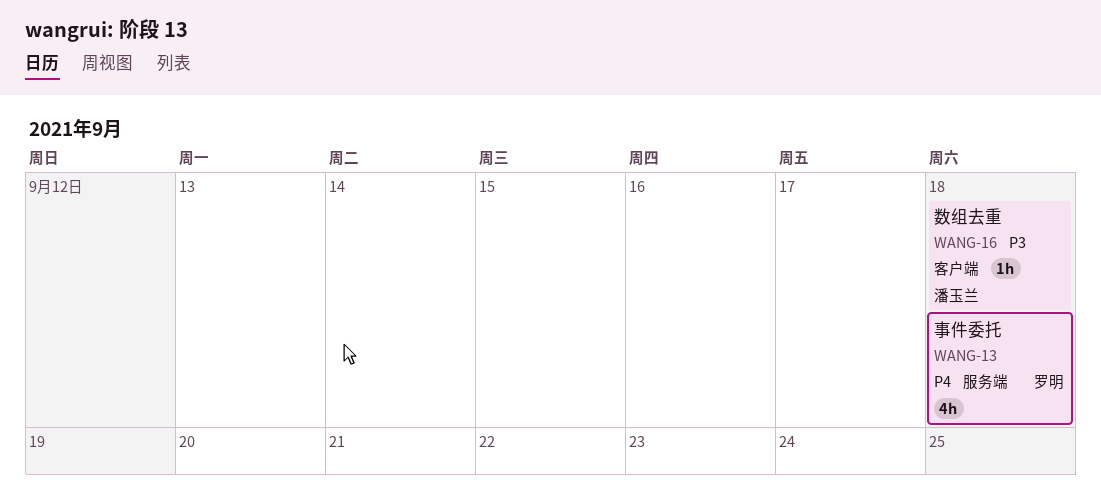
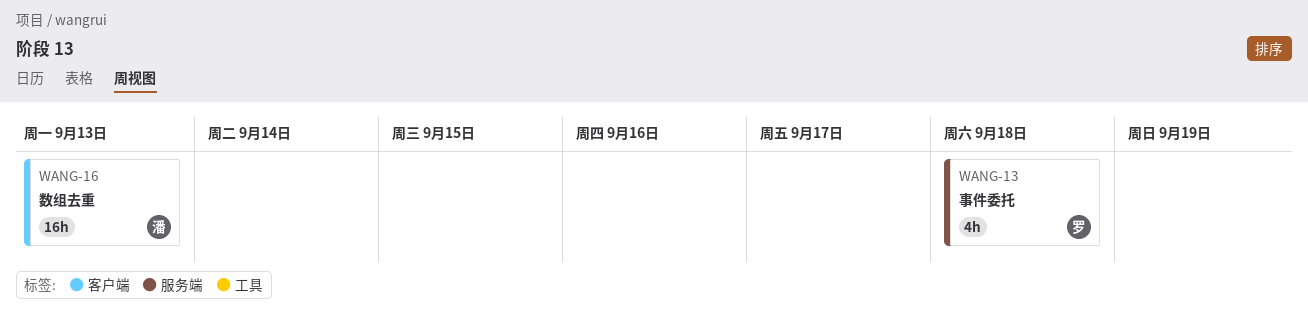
WANG-16, estimate: 1h -> 16h
WANG-16, due: Sep 18 -> Sep 13

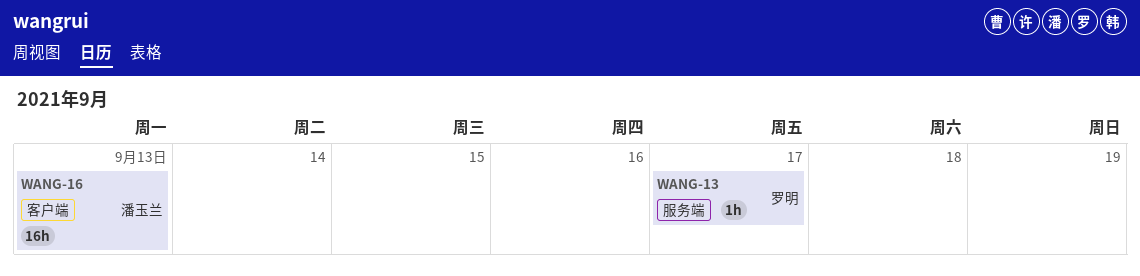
WANG-13, estimate: 4h -> 1h
WANG-13, due: Sep 18 -> Sep 17

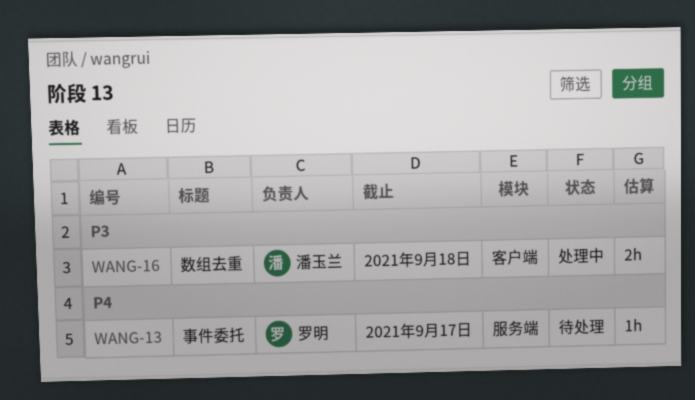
WANG-16, estimate: 16h -> 2h
WANG-16, due: Sep 13 -> Sep 18

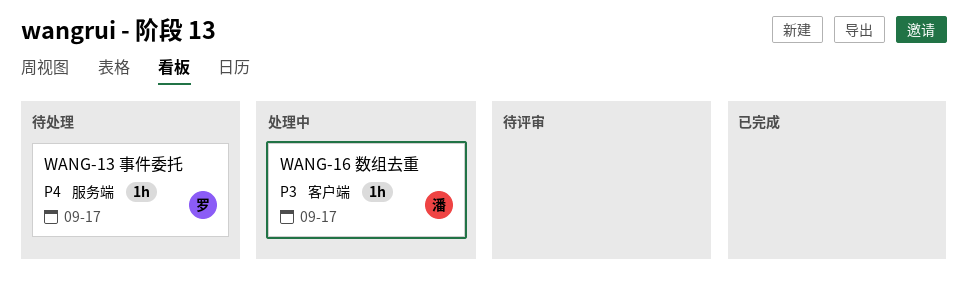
WANG-16, estimate: 2h -> 1h
WANG-16, due: Sep 18 -> Sep 17

